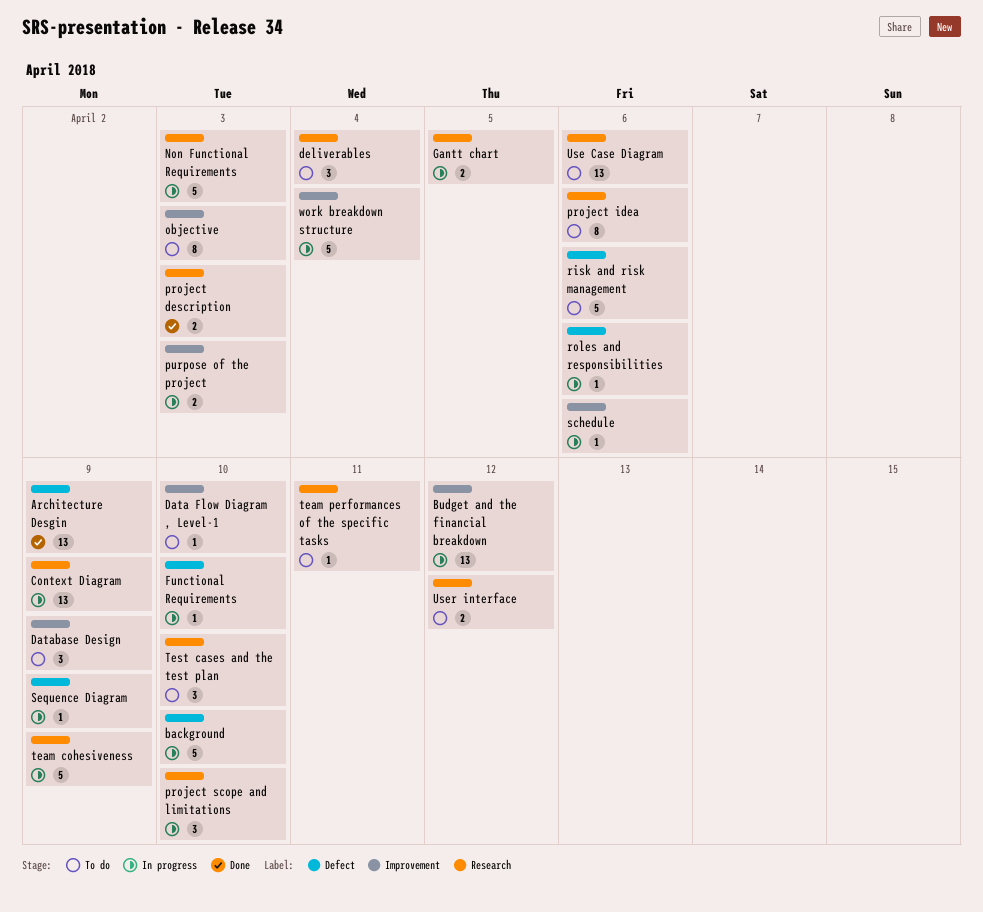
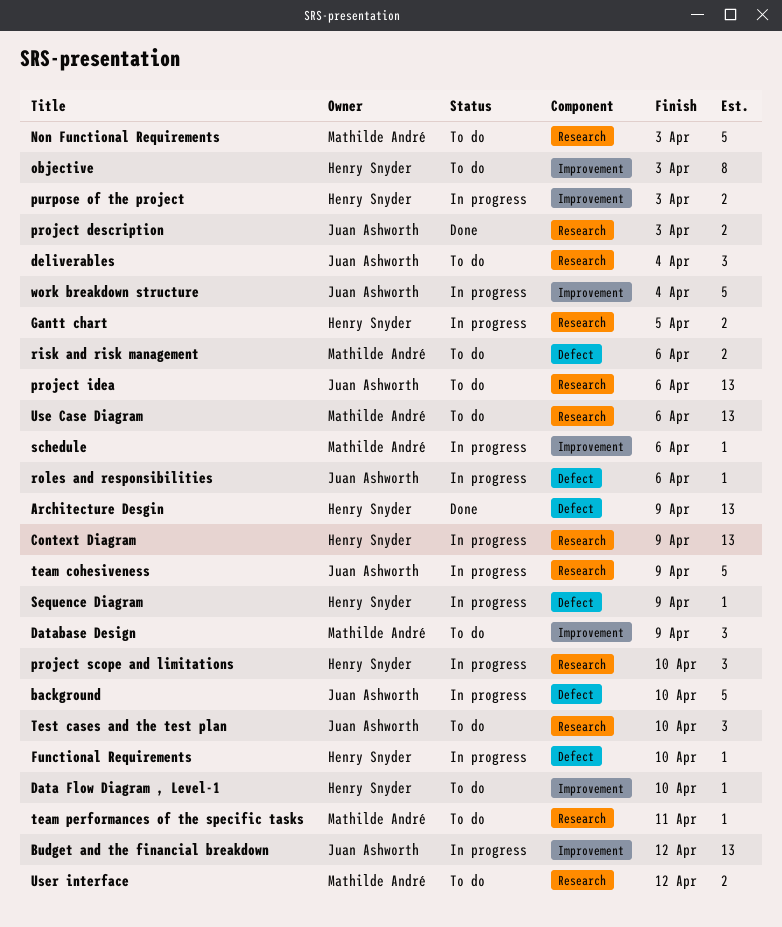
Non Functional Requirements, status: In progress -> To do
project idea, estimate: 8 -> 13
risk and risk management, estimate: 5 -> 2

